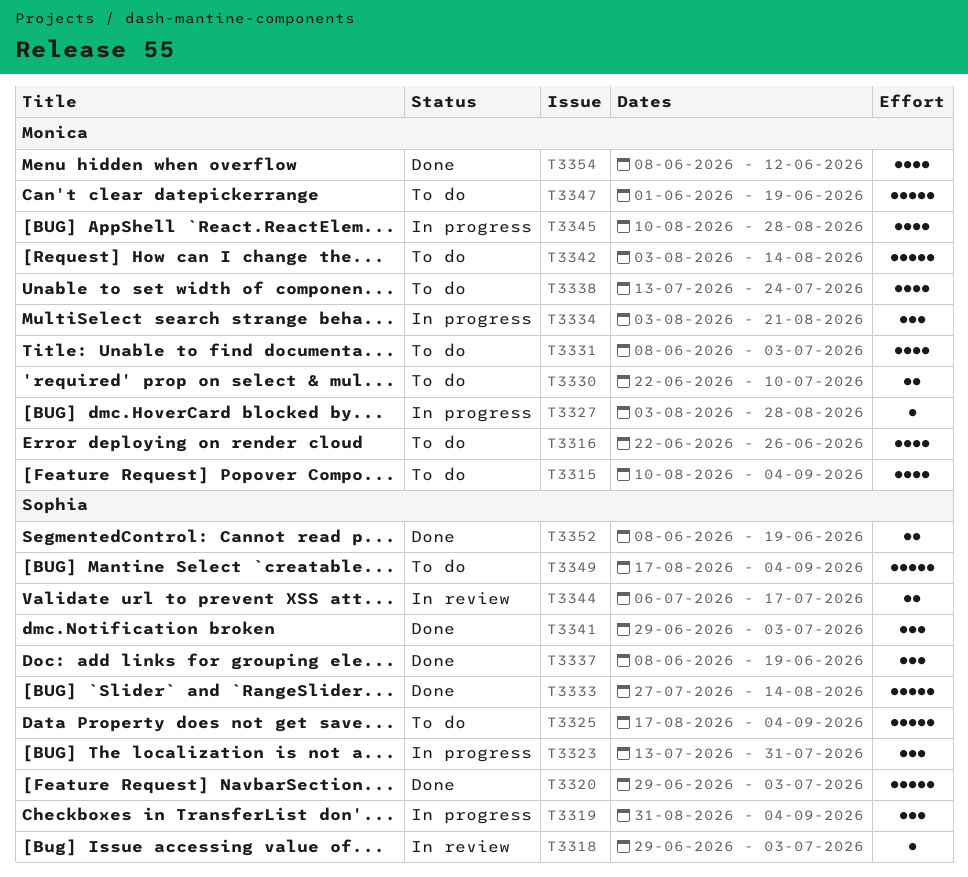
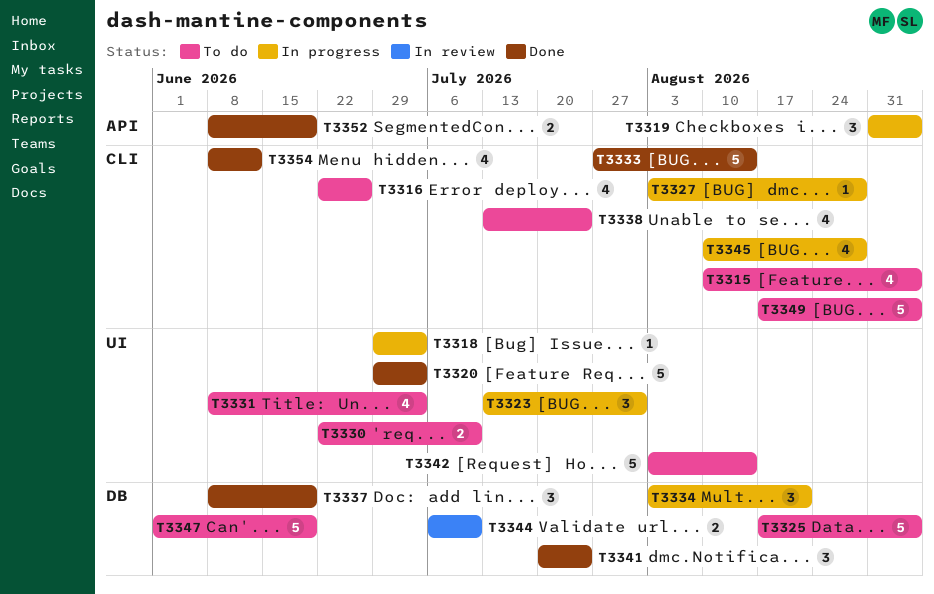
T3318, status: In review -> In progress
T3341, start: Jun 29 -> Jul 20
T3341, due: Jul 3 -> Jul 24
T3344, due: Jul 17 -> Jul 10

